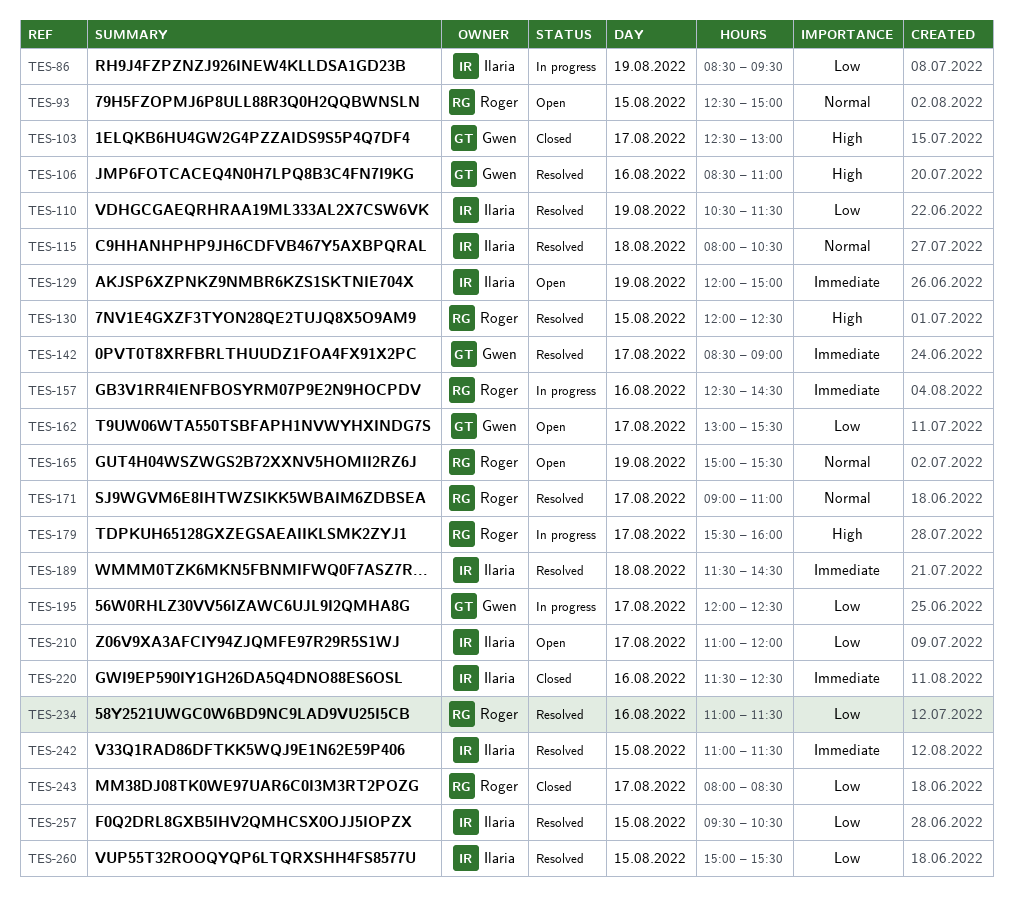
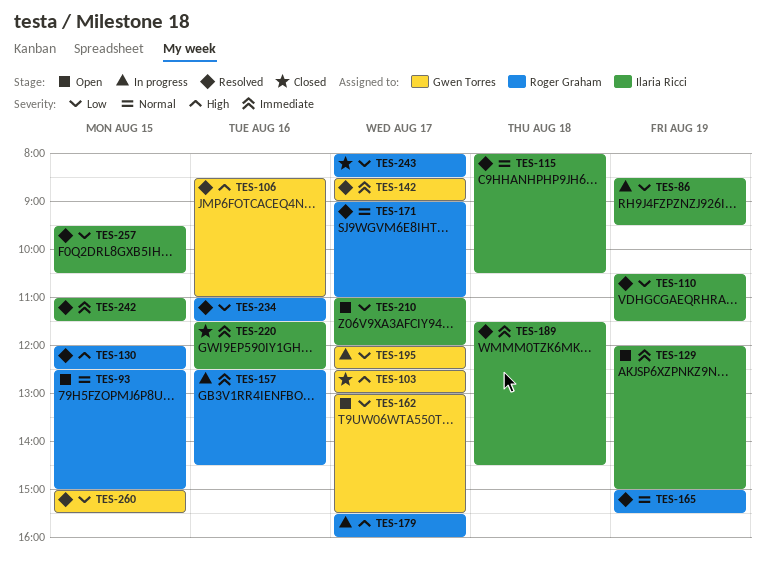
TES-165, status: Open -> Resolved
TES-260, owner: Ilaria Ricci -> Gwen Torres

